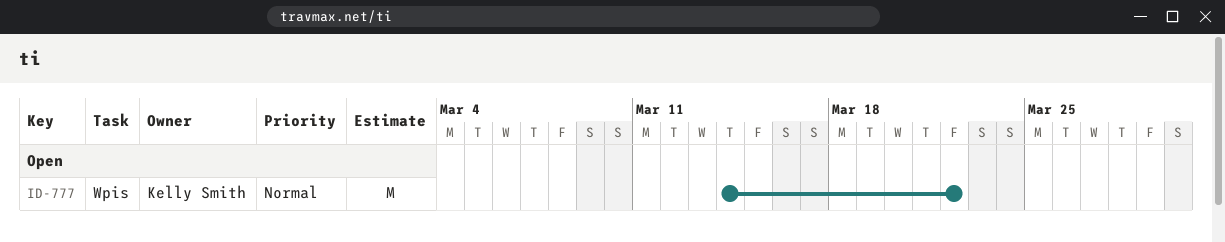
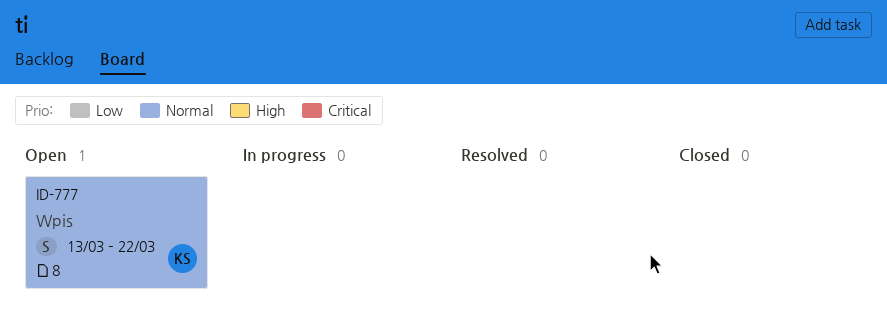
ID-777, estimate: M -> S
ID-777, start: Mar 14 -> Mar 13

